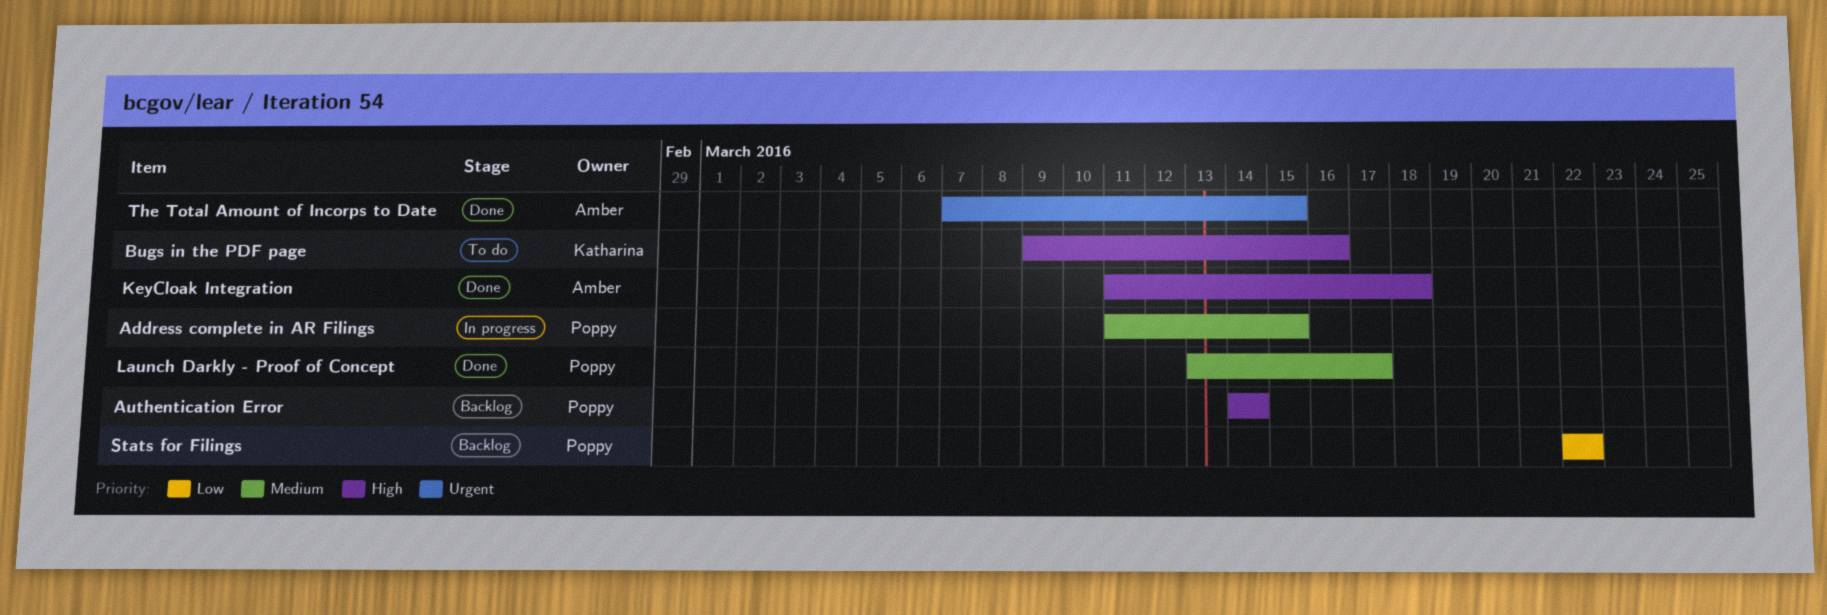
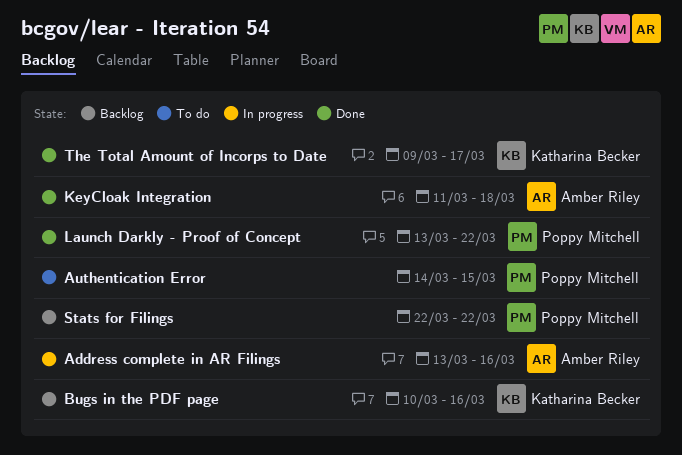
Address complete in AR Filings, owner: Poppy Mitchell -> Amber Riley
Address complete in AR Filings, start: Mar 11 -> Mar 13
Address complete in AR Filings, due: Mar 15 -> Mar 16
Authentication Error, status: Backlog -> To do
Authentication Error, due: Mar 14 -> Mar 15
Bugs in the PDF page, status: To do -> Backlog
Bugs in the PDF page, start: Mar 9 -> Mar 10
Launch Darkly - Proof of Concept, due: Mar 17 -> Mar 22
The Total Amount of Incorps to Date, owner: Amber Riley -> Katharina Becker
The Total Amount of Incorps to Date, start: Mar 7 -> Mar 9
The Total Amount of Incorps to Date, due: Mar 15 -> Mar 17

